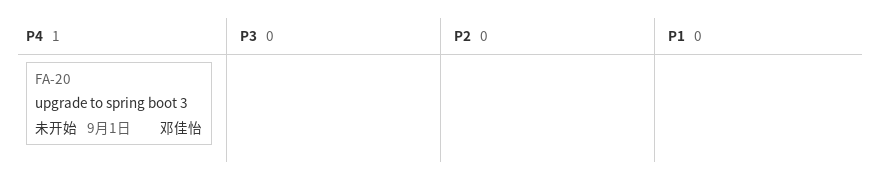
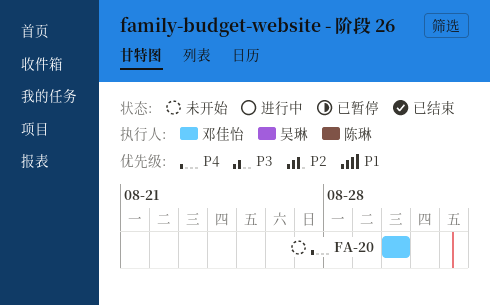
FA-20, due: Sep 1 -> Aug 30

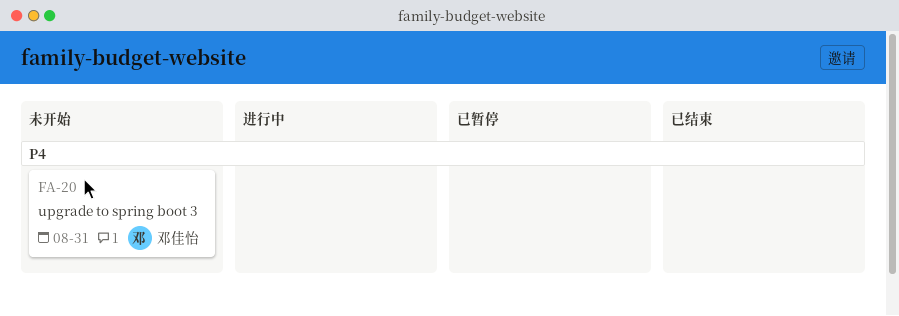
FA-20, due: Aug 30 -> Aug 31

